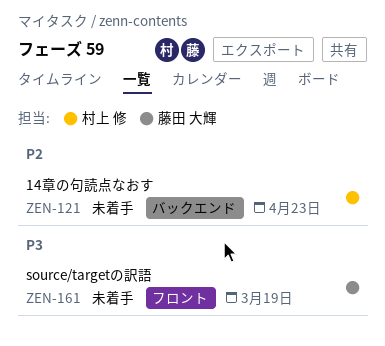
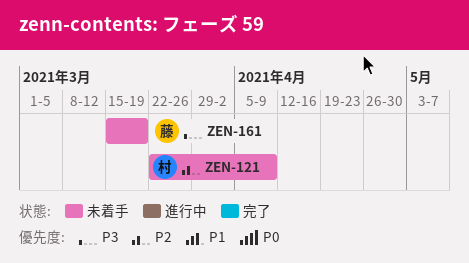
ZEN-121, due: Apr 23 -> Apr 9

